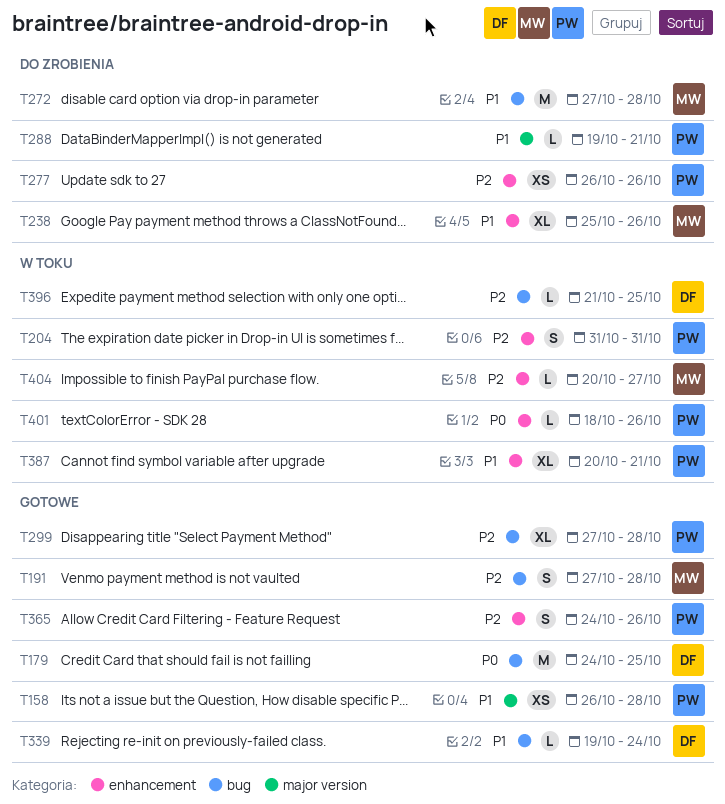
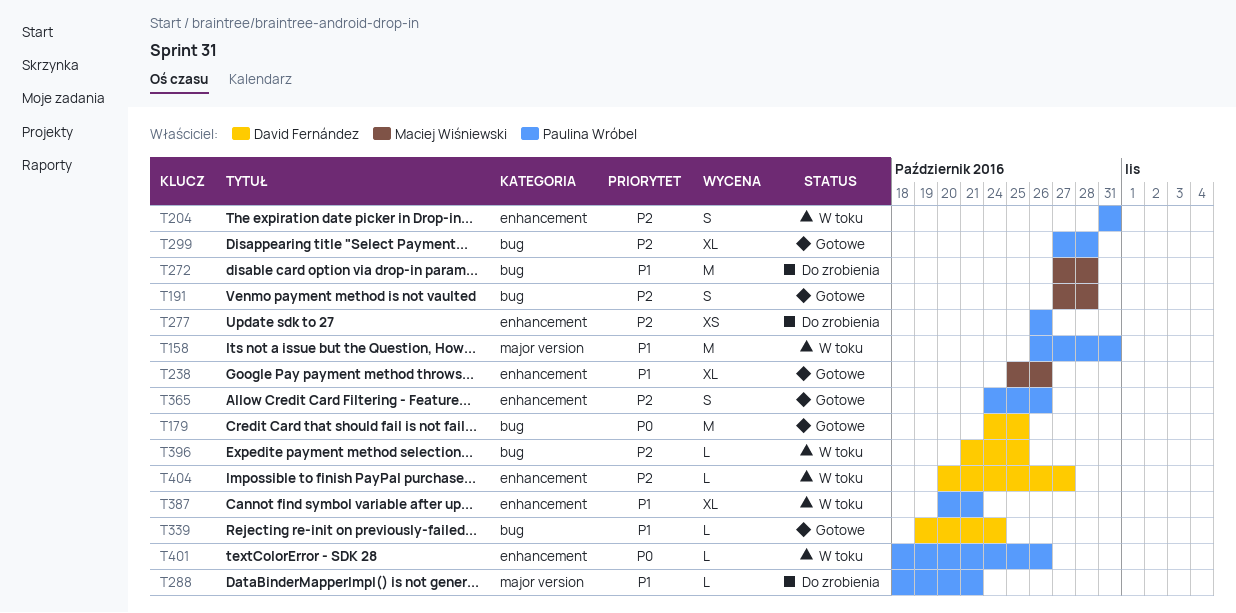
T158, status: Gotowe -> W toku
T158, estimate: XS -> M
T158, due: Oct 28 -> Oct 31
T238, status: Do zrobienia -> Gotowe
T288, start: Oct 19 -> Oct 18
T404, owner: Maciej Wiśniewski -> David Fernández

